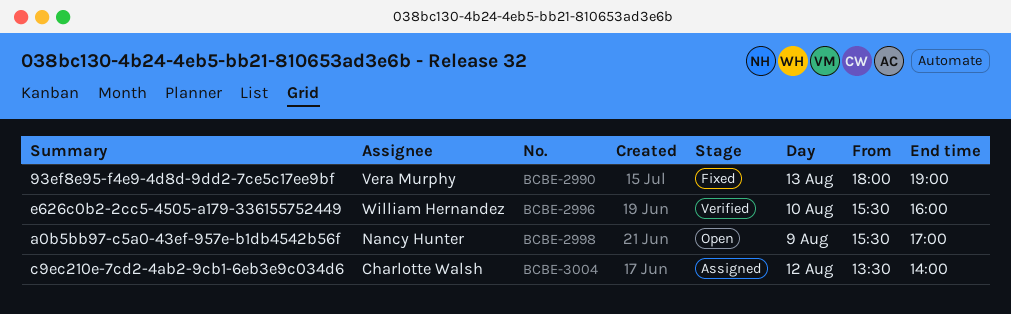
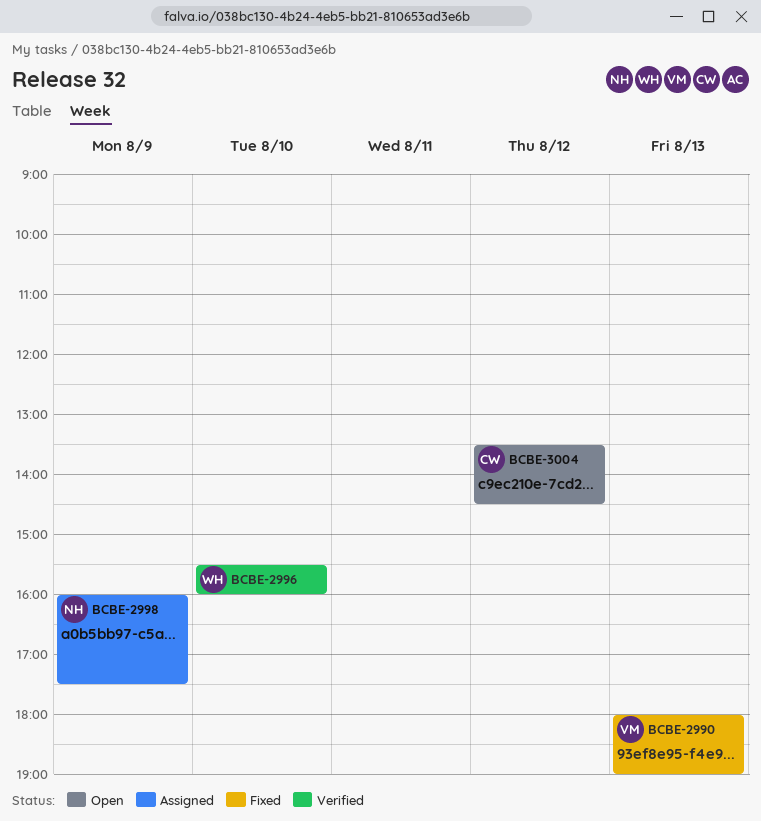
BCBE-2998, status: Open -> Assigned
BCBE-2998, begins: 15:30 -> 16:00
BCBE-2998, ends: 17:00 -> 17:30
BCBE-3004, status: Assigned -> Open
BCBE-3004, ends: 14:00 -> 14:30

